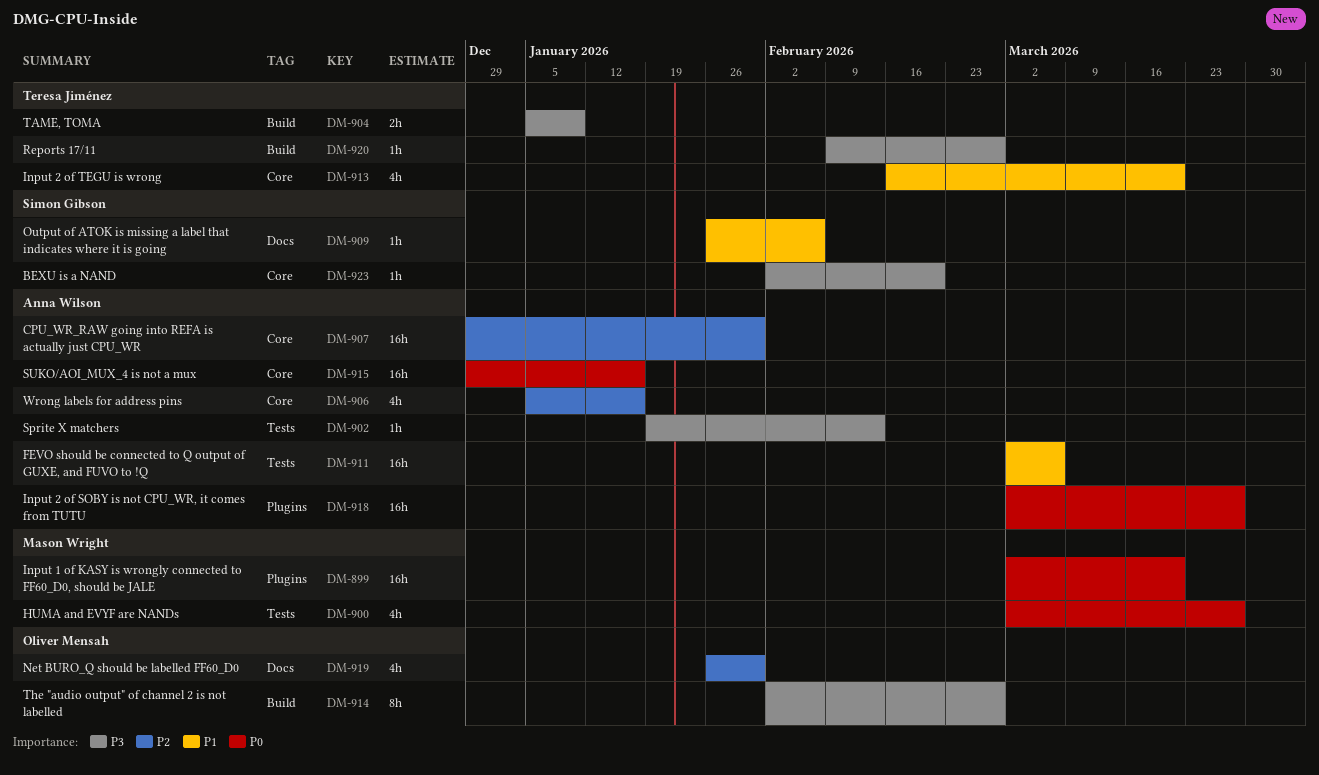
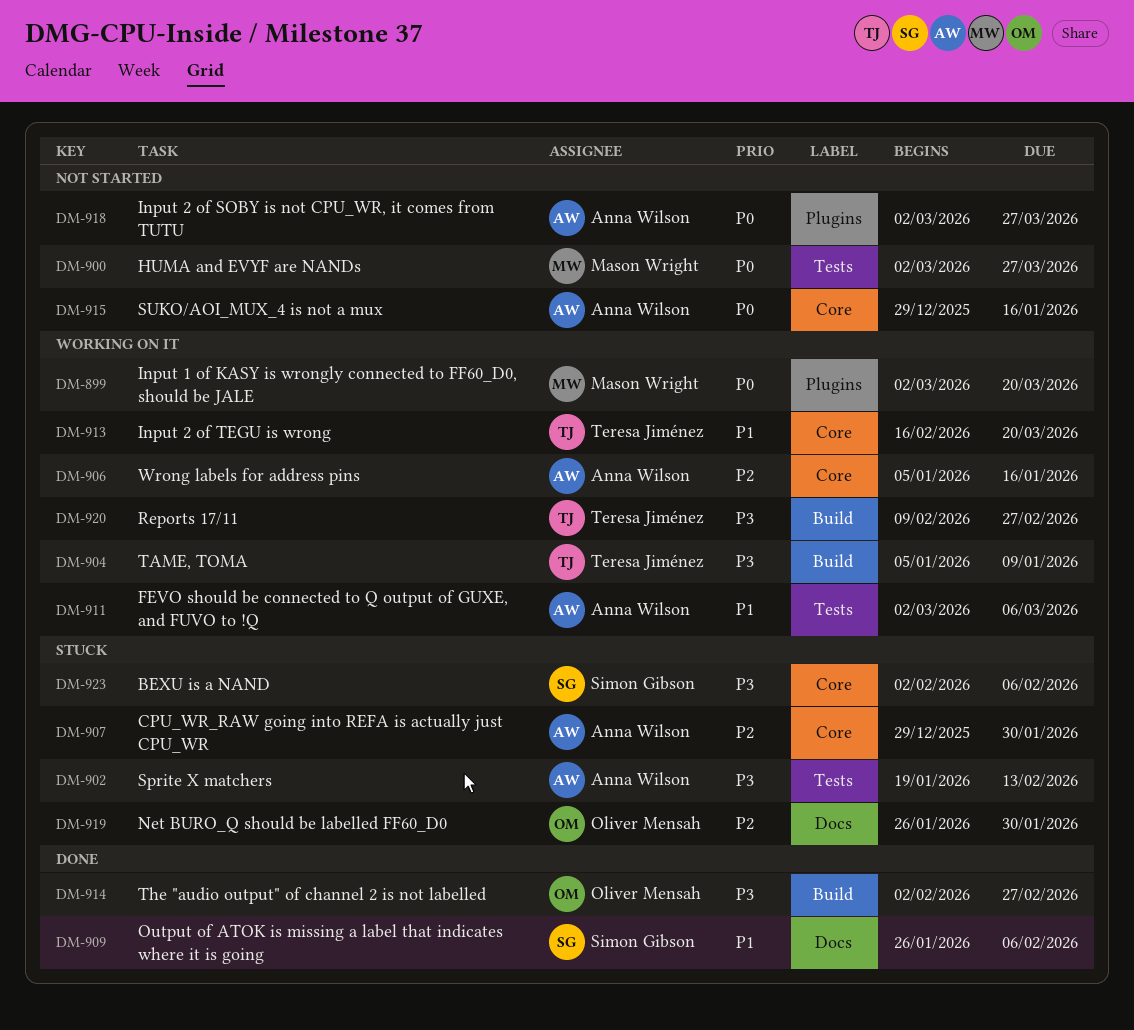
DM-923, due: Feb 20 -> Feb 6

